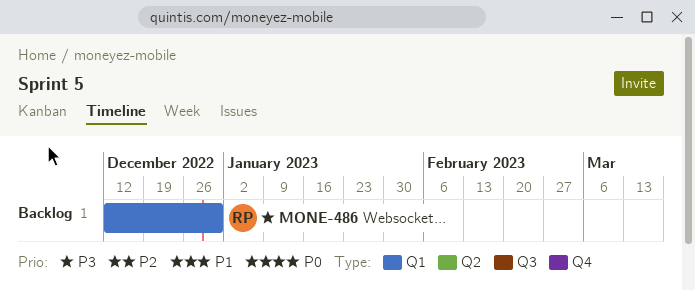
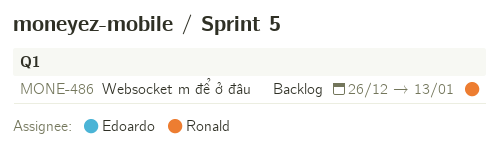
MONE-486, start: Dec 12 -> Dec 26
MONE-486, due: Dec 30 -> Jan 13

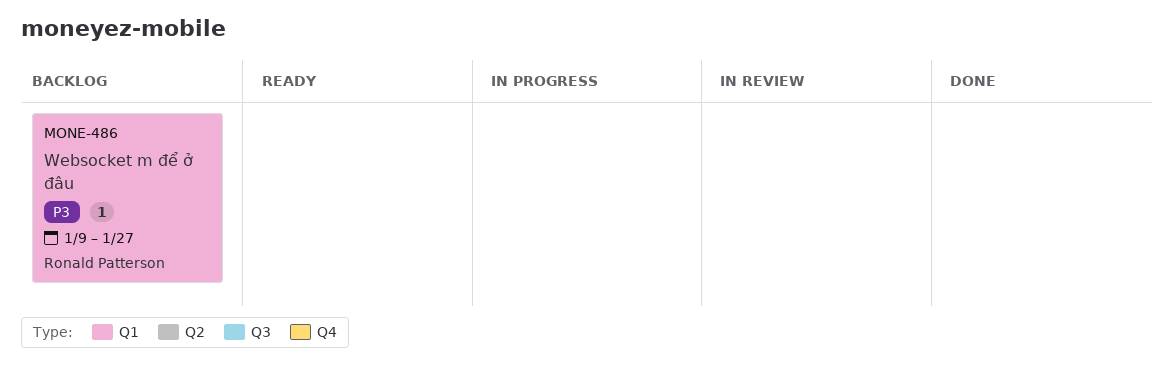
MONE-486, start: Dec 26 -> Jan 9
MONE-486, due: Jan 13 -> Jan 27

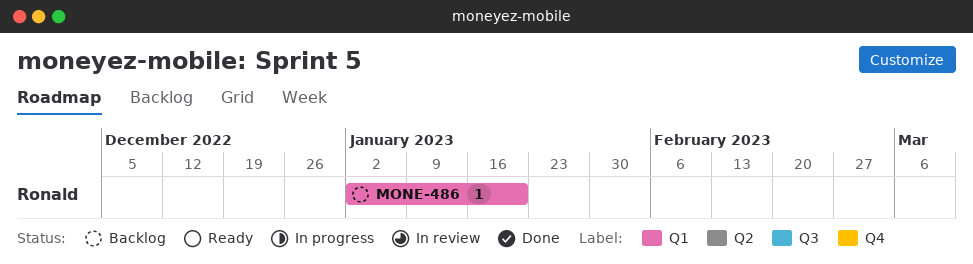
MONE-486, start: Jan 9 -> Jan 2
MONE-486, due: Jan 27 -> Jan 20

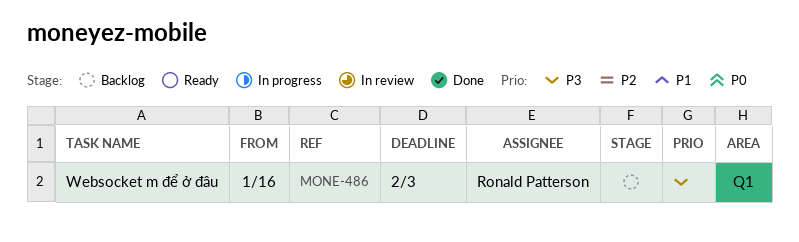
MONE-486, start: Jan 2 -> Jan 16
MONE-486, due: Jan 20 -> Feb 3

